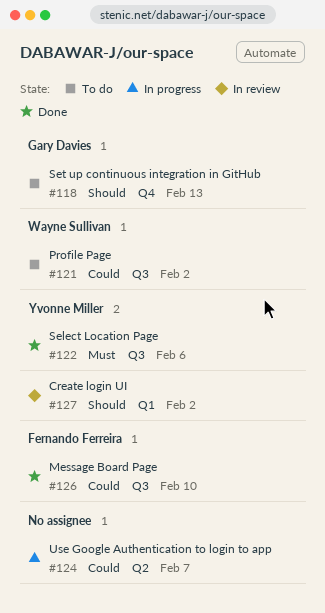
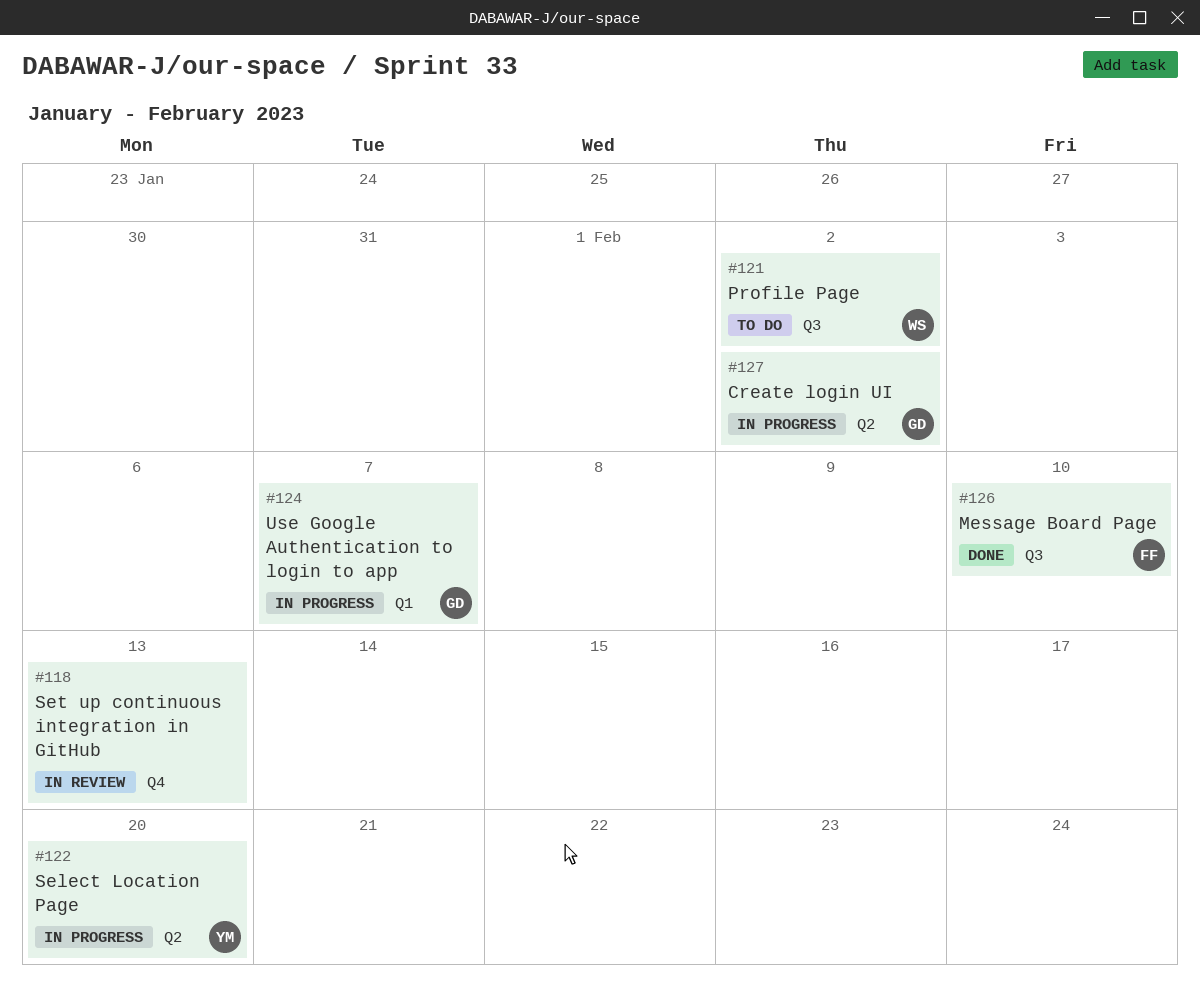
#118, status: To do -> In review
#118, owner: Gary Davies -> none
#122, status: Done -> In progress
#122, label: Q3 -> Q2
#122, due: Feb 6 -> Feb 20
#124, owner: none -> Gary Davies
#124, label: Q2 -> Q1
#127, status: In review -> In progress
#127, owner: Yvonne Miller -> Gary Davies
#127, label: Q1 -> Q2

